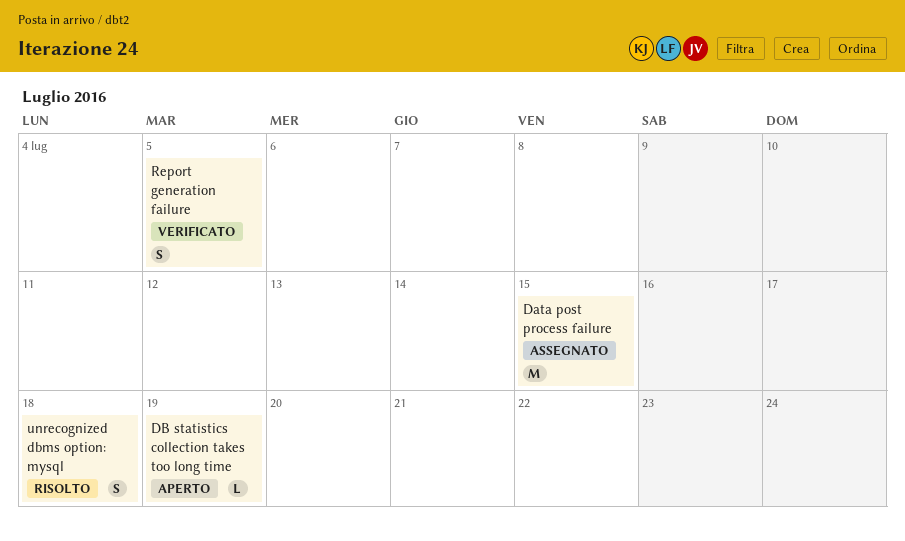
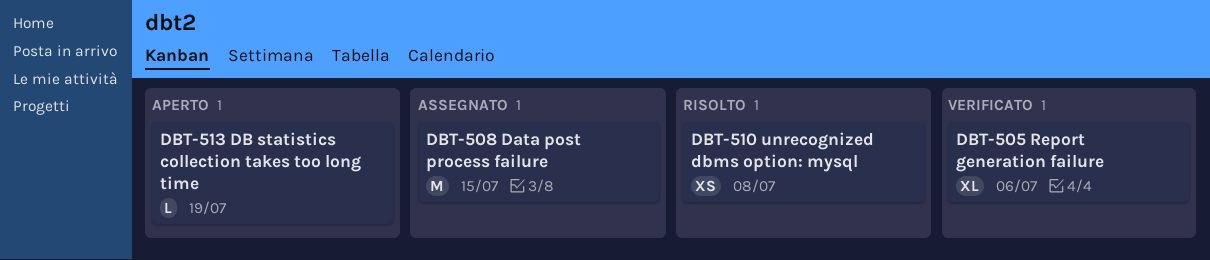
Report generation failure, estimate: S -> XL
Report generation failure, due: Jul 5 -> Jul 6
unrecognized dbms option: mysql, estimate: S -> XS
unrecognized dbms option: mysql, due: Jul 18 -> Jul 8

